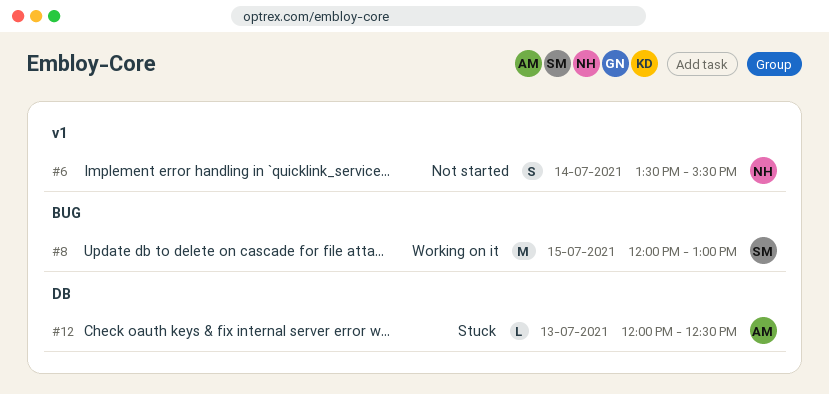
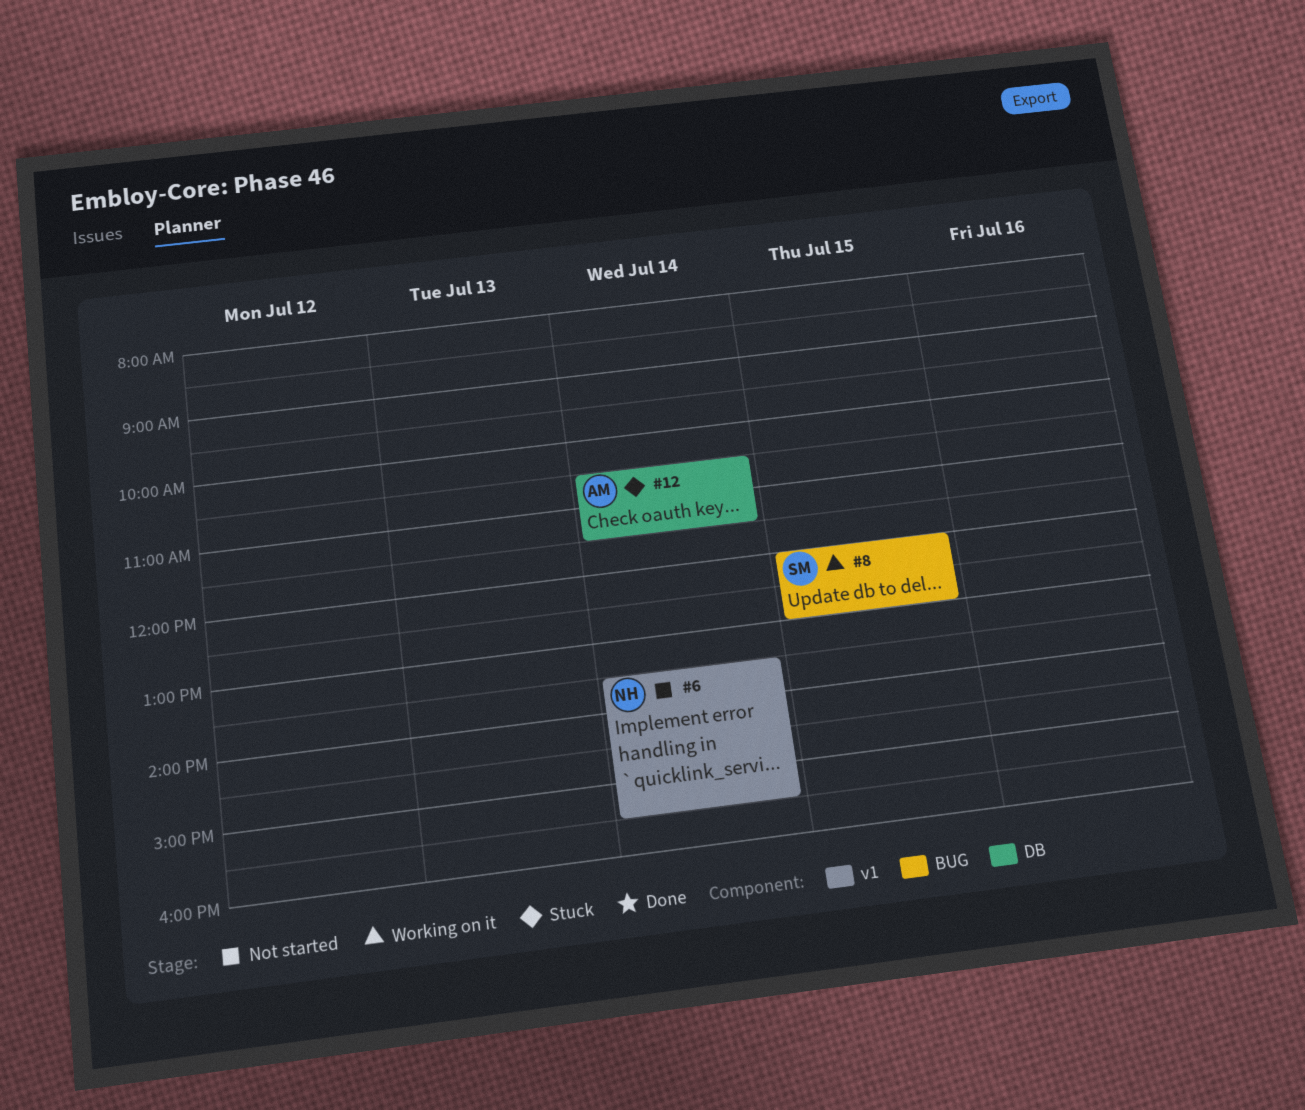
#12, day: Jul 13 -> Jul 14
#12, begins: 12:00 -> 10:30
#12, ends: 12:30 -> 11:30

